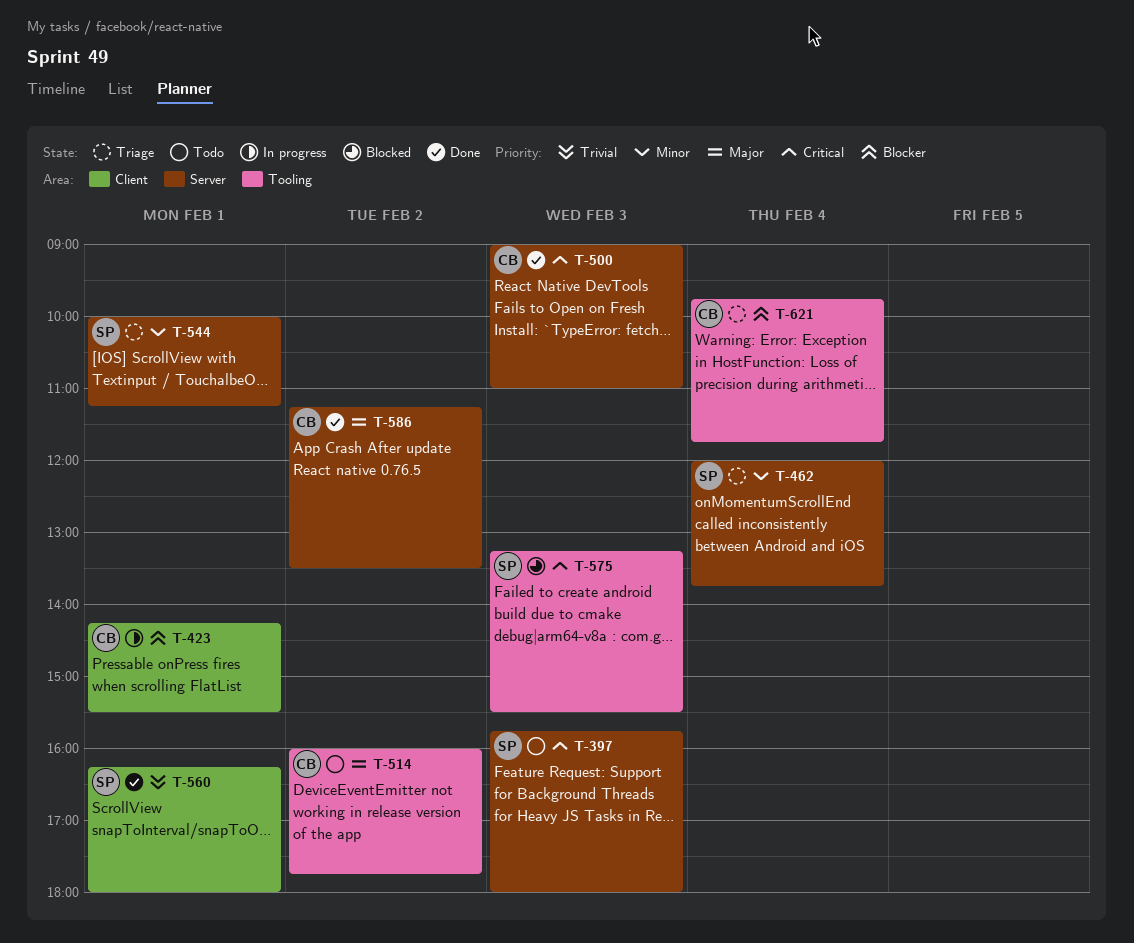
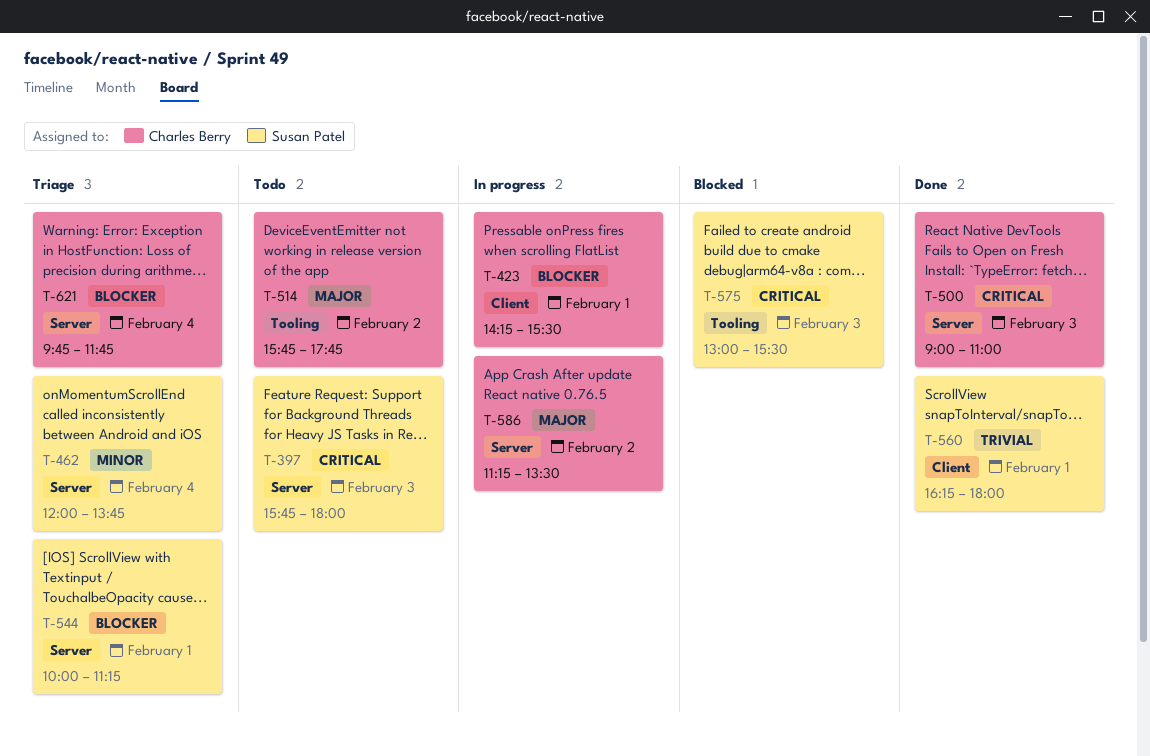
T-514, begins: 16:00 -> 15:45
T-544, priority: Minor -> Blocker
T-575, begins: 13:15 -> 13:00
T-586, status: Done -> In progress
T-621, label: Tooling -> Server

